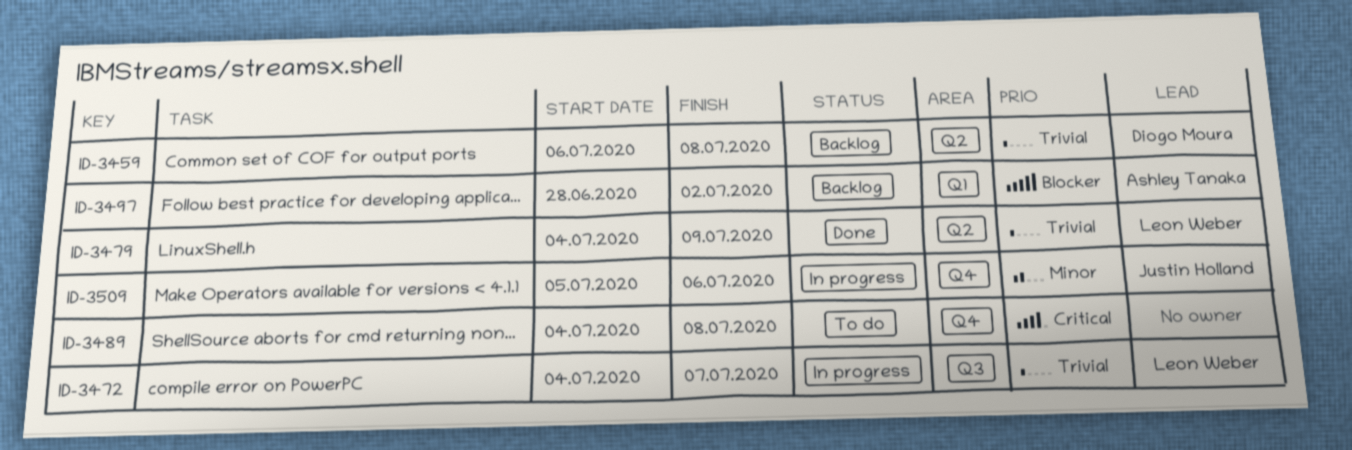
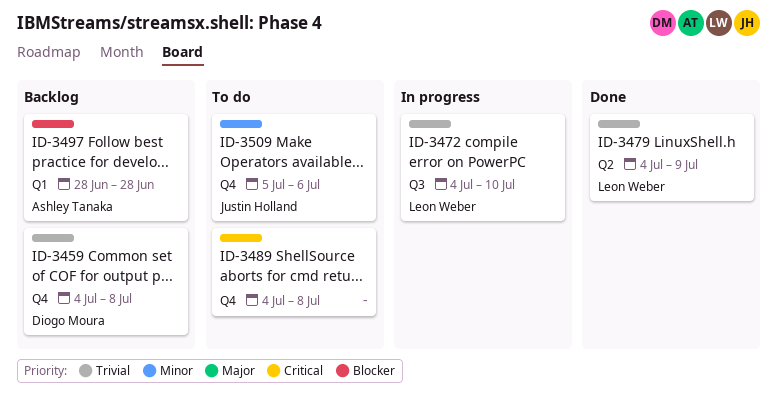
ID-3459, label: Q2 -> Q4
ID-3459, start: Jul 6 -> Jul 4
ID-3472, due: Jul 7 -> Jul 10
ID-3497, due: Jul 2 -> Jun 28
ID-3509, status: In progress -> To do

